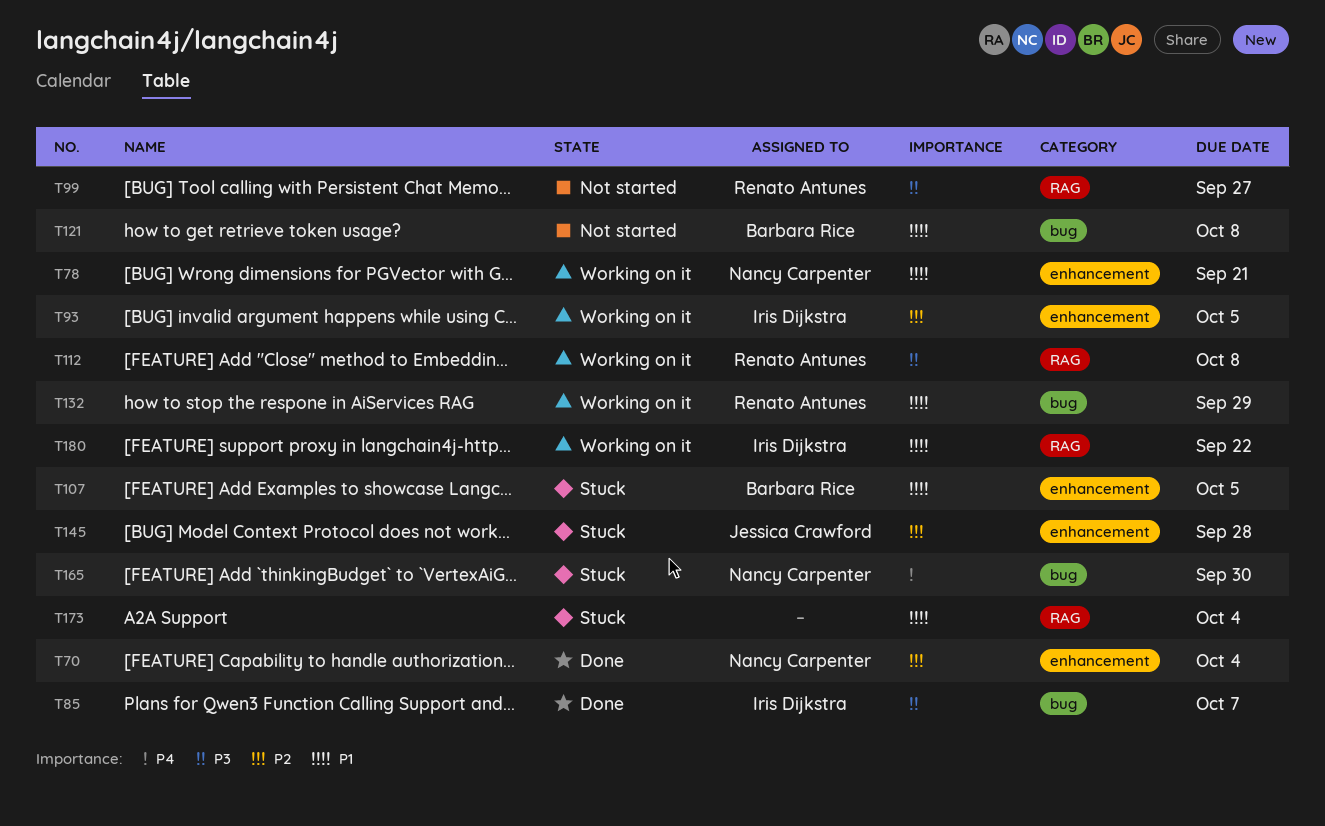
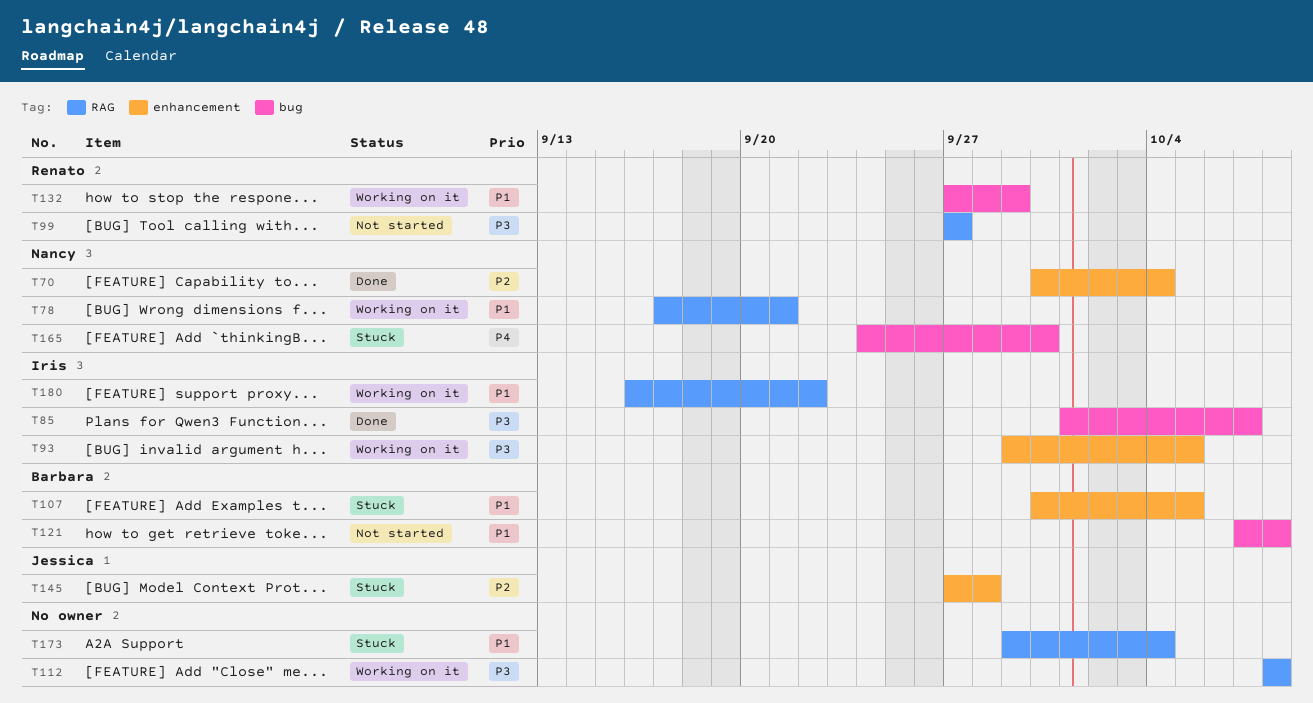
T78, label: enhancement -> RAG
T93, priority: P2 -> P3
T112, owner: Renato Antunes -> none

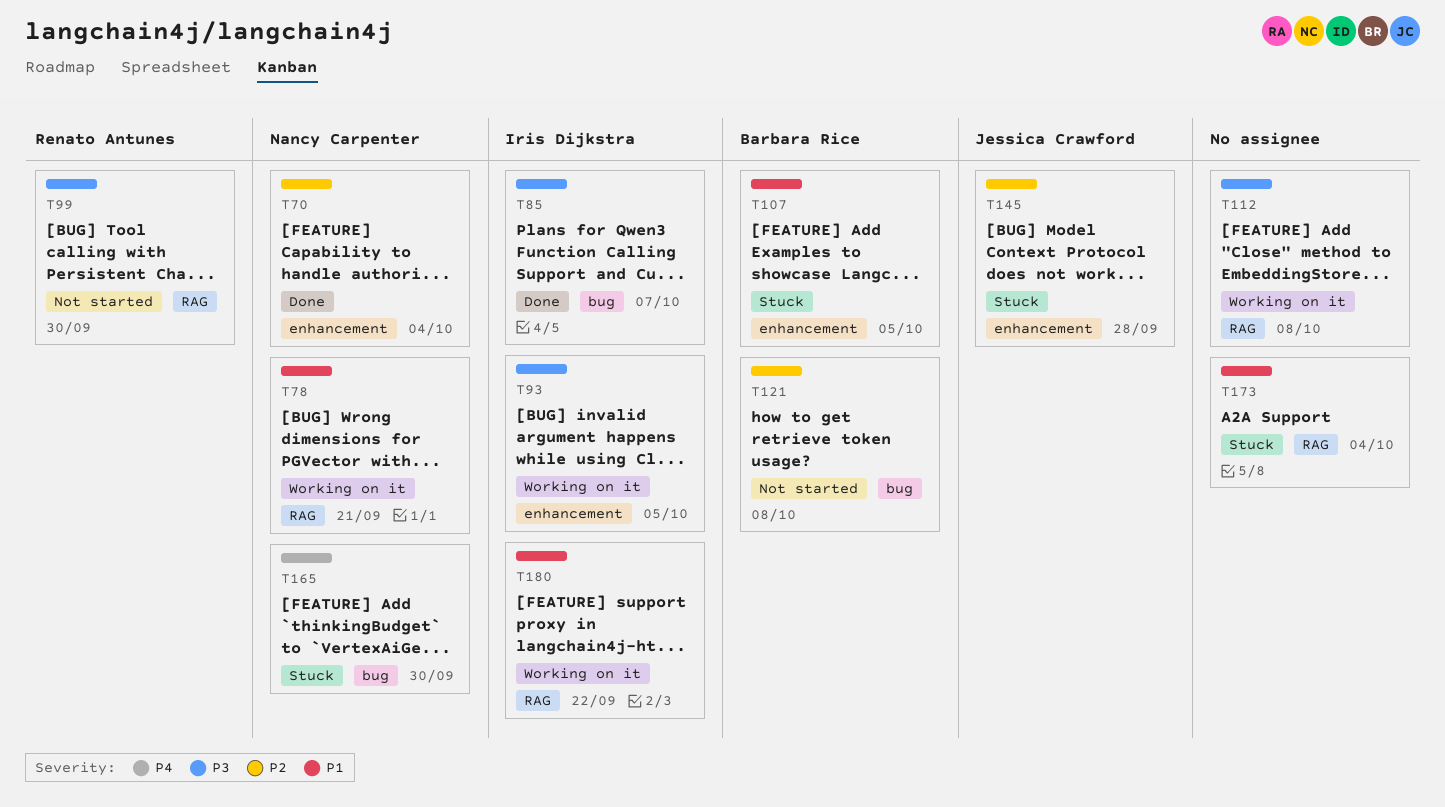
T99, due: Sep 27 -> Sep 30
T121, priority: P1 -> P2
T132: present -> none

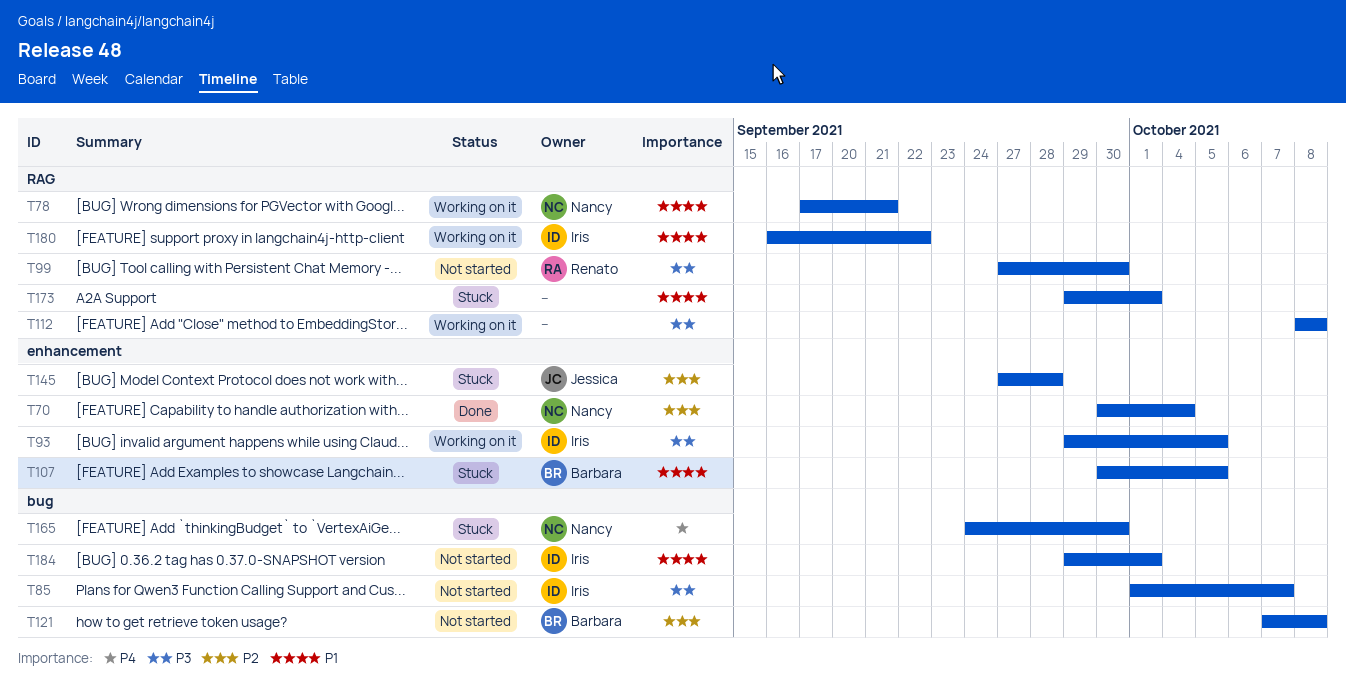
T85, status: Done -> Not started
T173, due: Oct 4 -> Oct 1
T184: none -> present

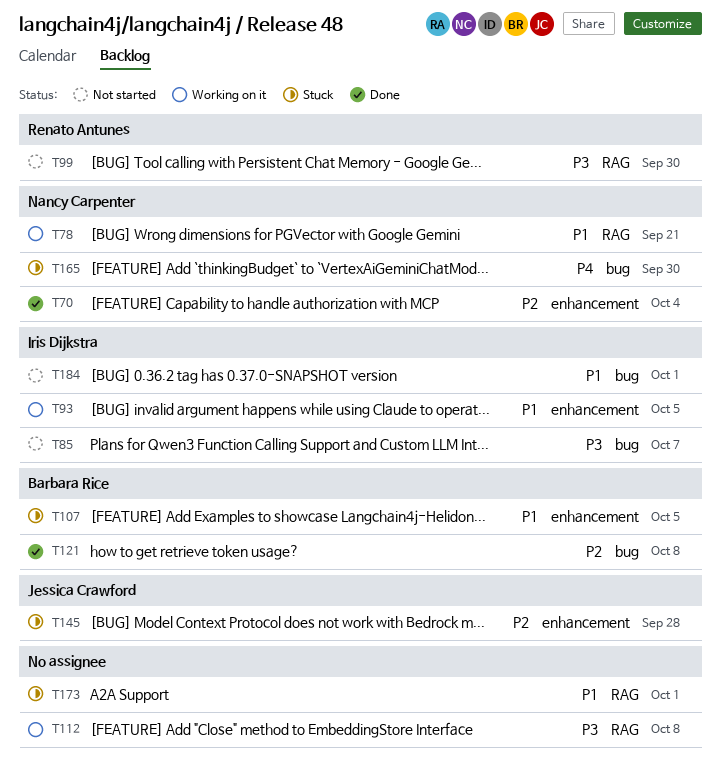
T93, priority: P3 -> P1
T121, status: Not started -> Done
T180: present -> none

